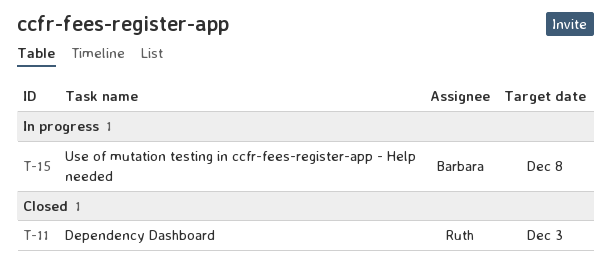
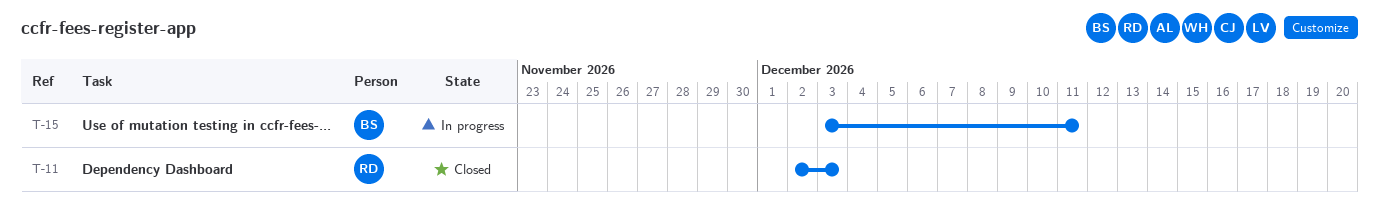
T-15, due: Dec 8 -> Dec 11

